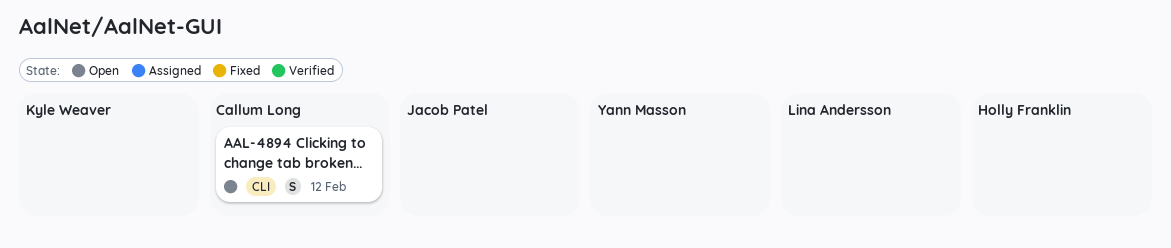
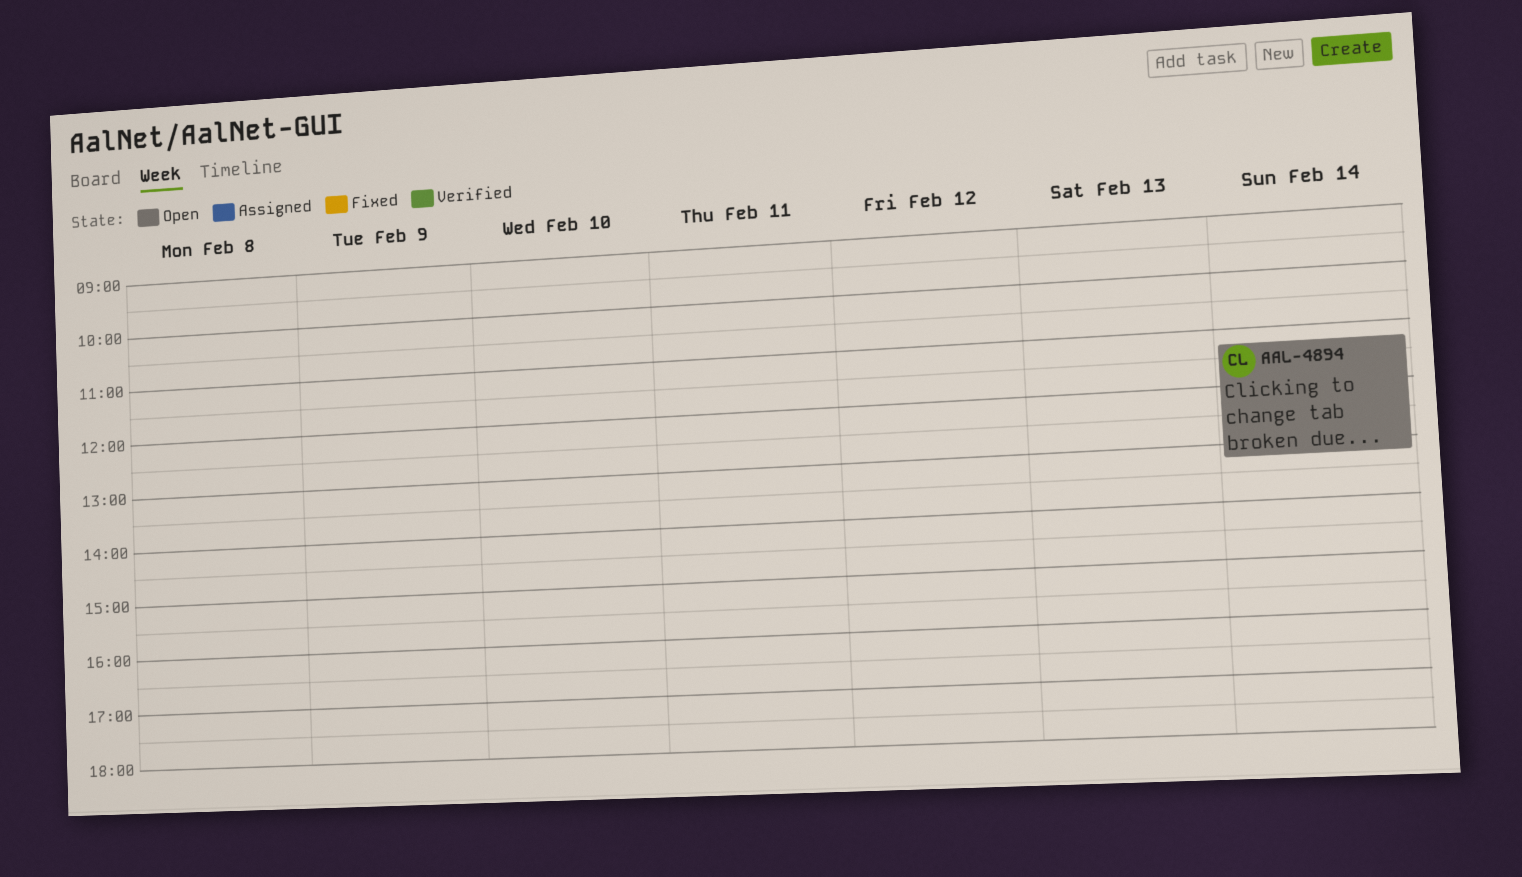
AAL-4894, day: Feb 12 -> Feb 14

